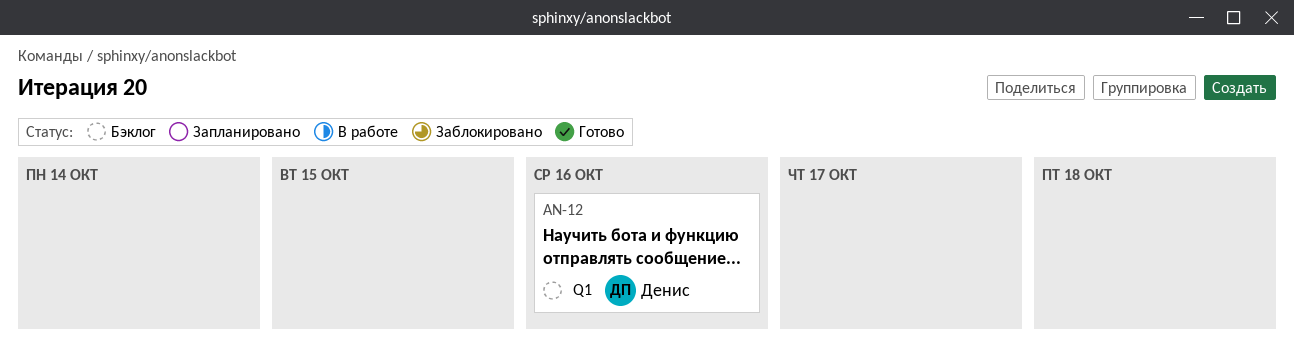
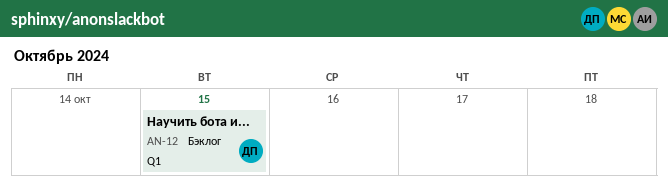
AN-12, due: Oct 16 -> Oct 15

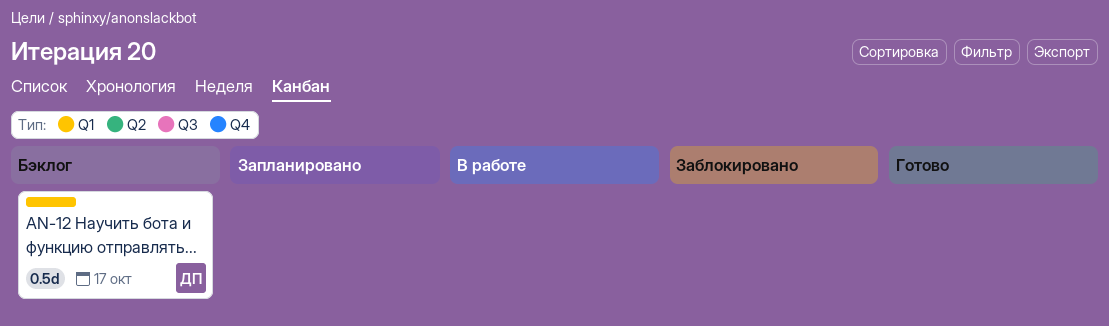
AN-12, due: Oct 15 -> Oct 17

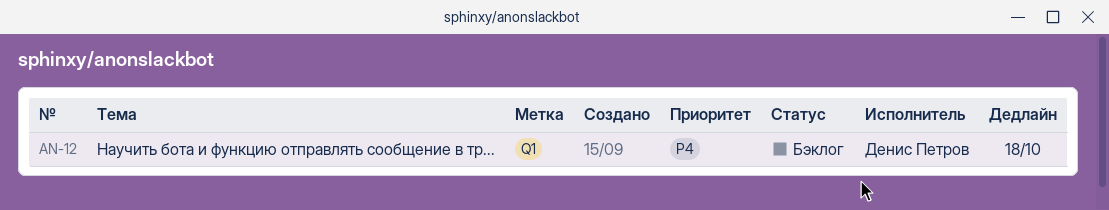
AN-12, due: Oct 17 -> Oct 18

